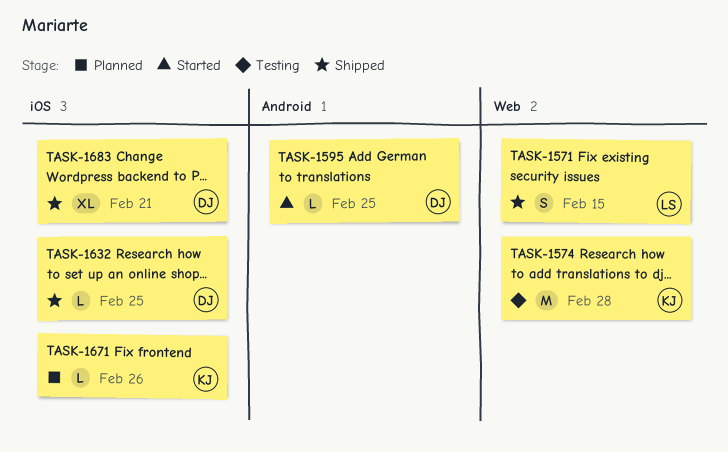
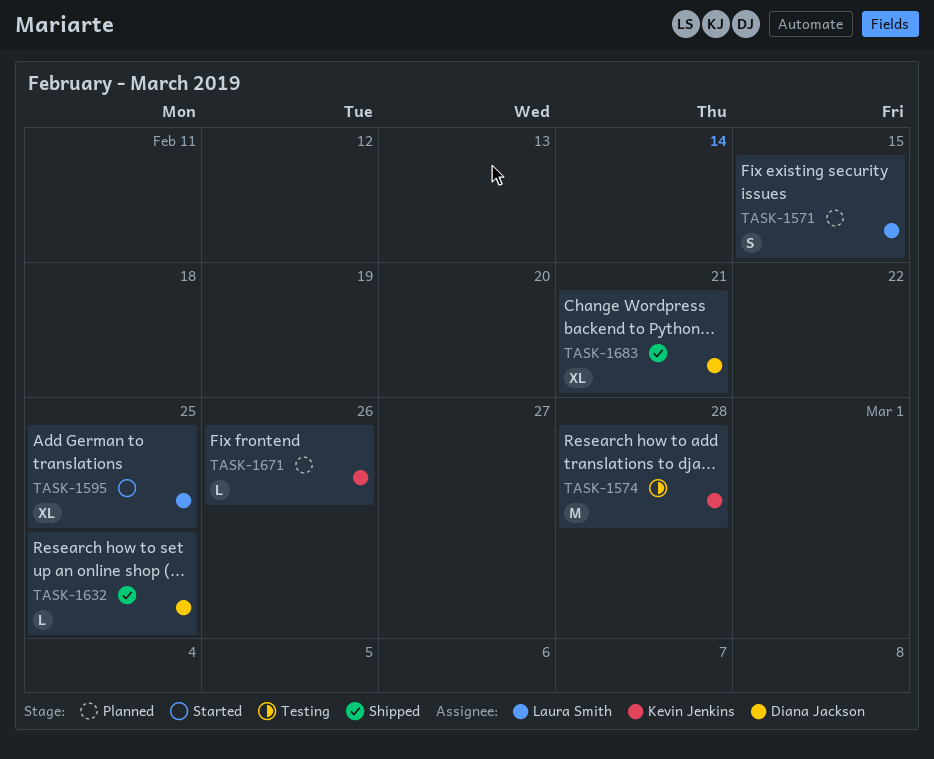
TASK-1571, status: Shipped -> Planned
TASK-1595, owner: Diana Jackson -> Laura Smith
TASK-1595, estimate: L -> XL

